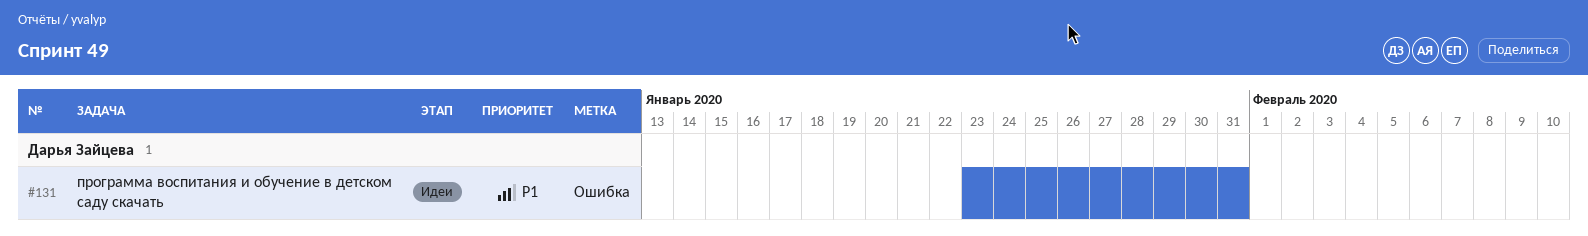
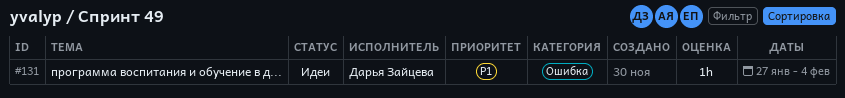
#131, start: Jan 23 -> Jan 27
#131, due: Jan 31 -> Feb 4

